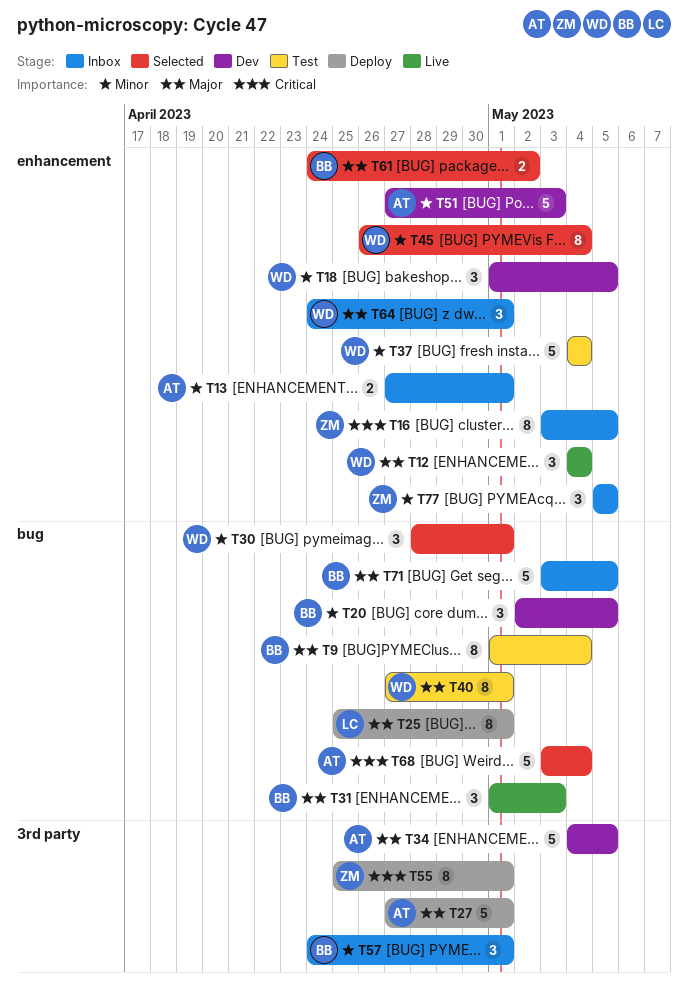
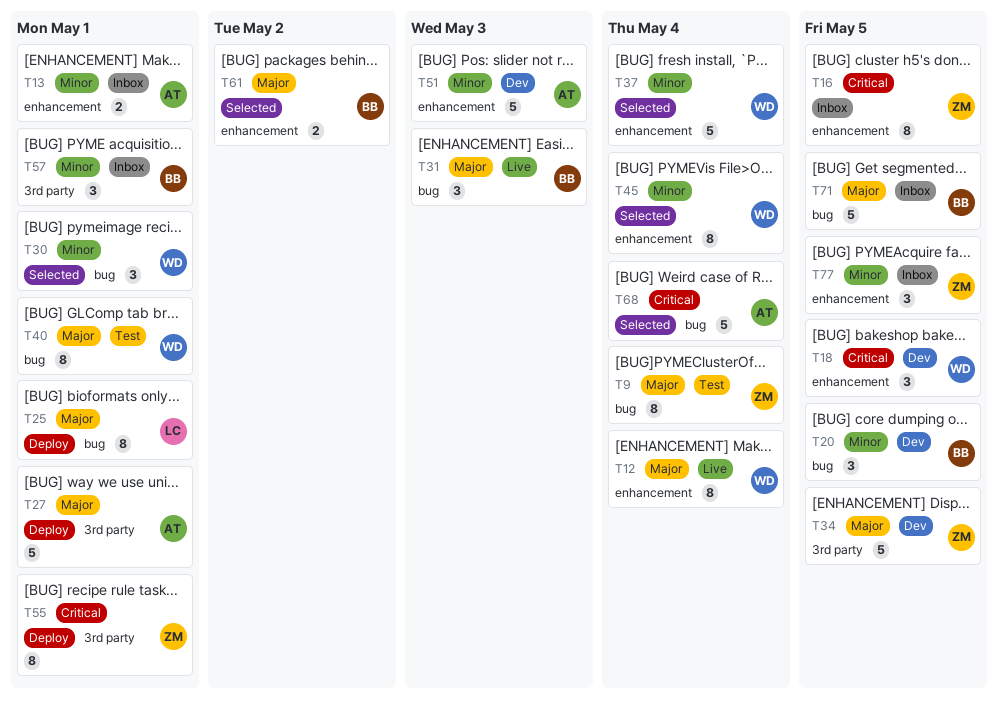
T9, owner: BB -> ZM
T12, estimate: 3 -> 8
T18, priority: Minor -> Critical
T34, owner: AT -> ZM
T37, status: Test -> Selected
T64: present -> none

